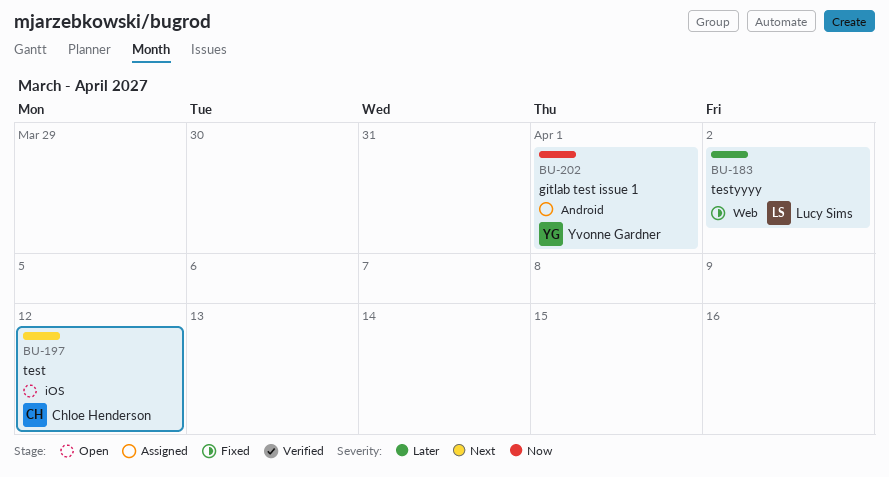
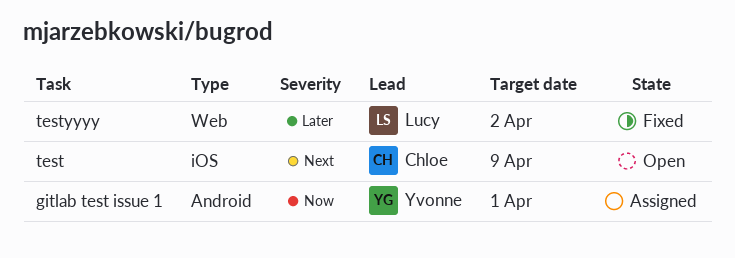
test, due: Apr 12 -> Apr 9

